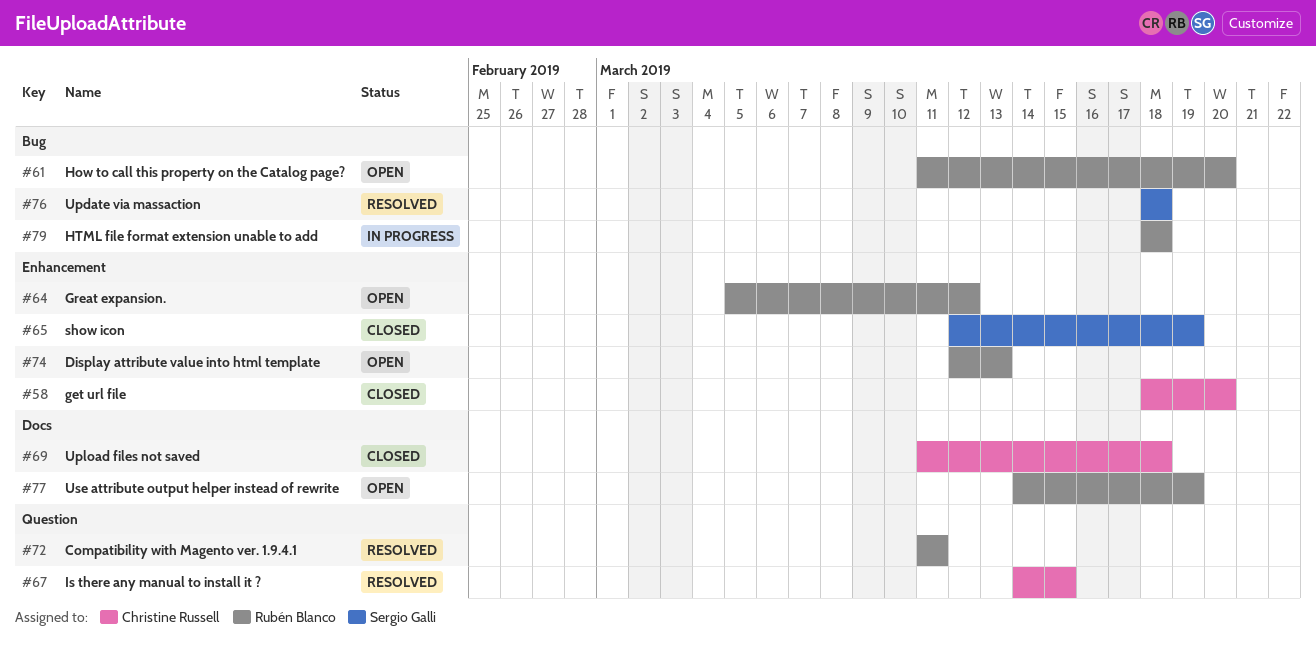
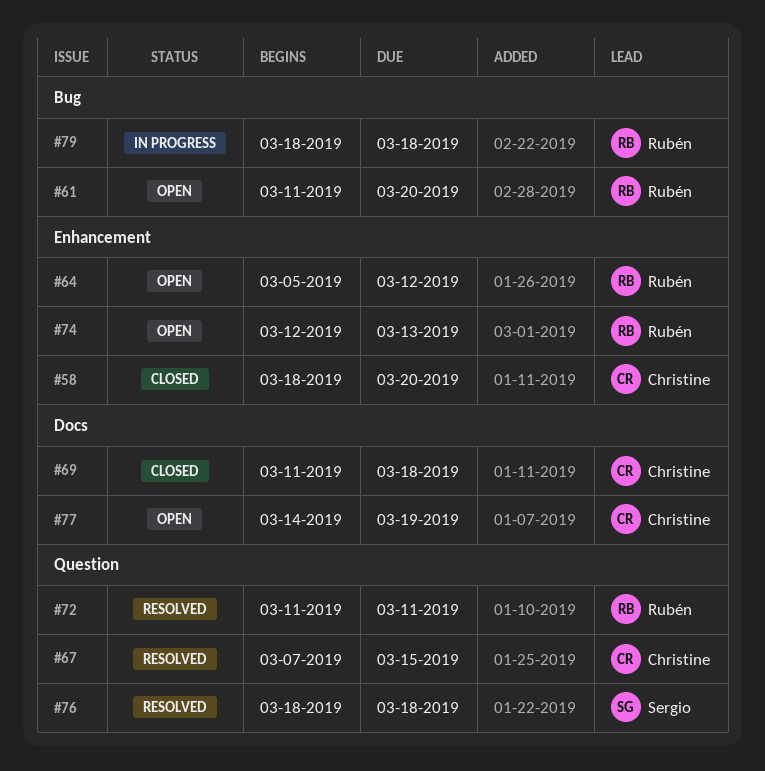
#65: present -> none
#67, start: Mar 14 -> Mar 7
#76, label: Bug -> Question
#77, owner: Rubén Blanco -> Christine Russell

